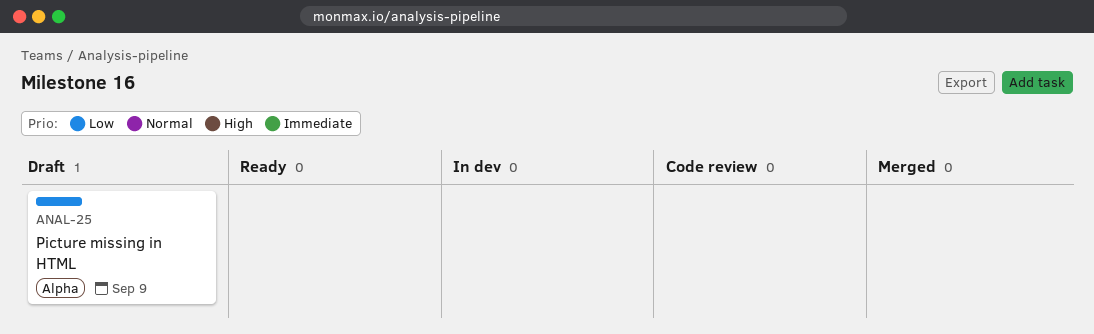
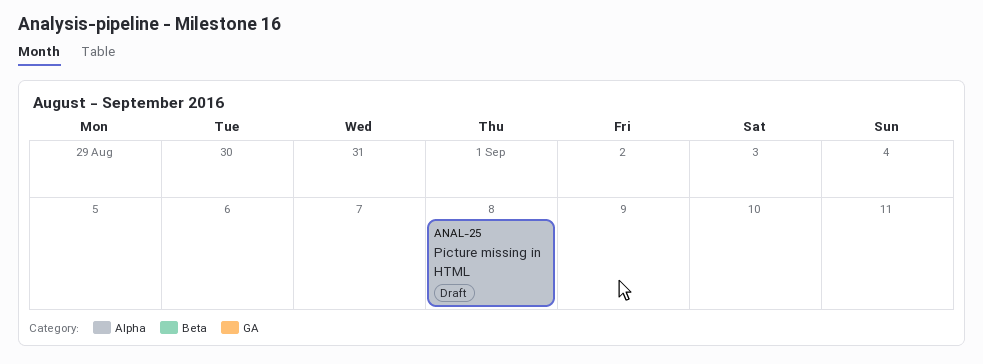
ANAL-25, due: Sep 9 -> Sep 8

